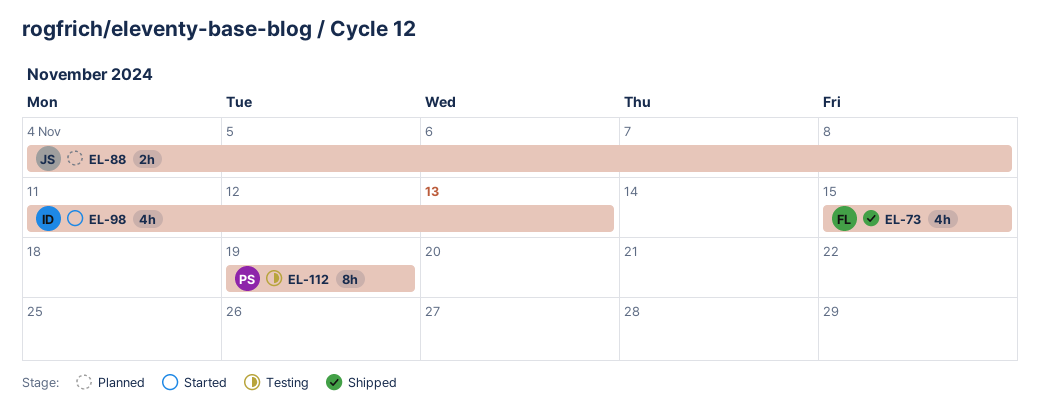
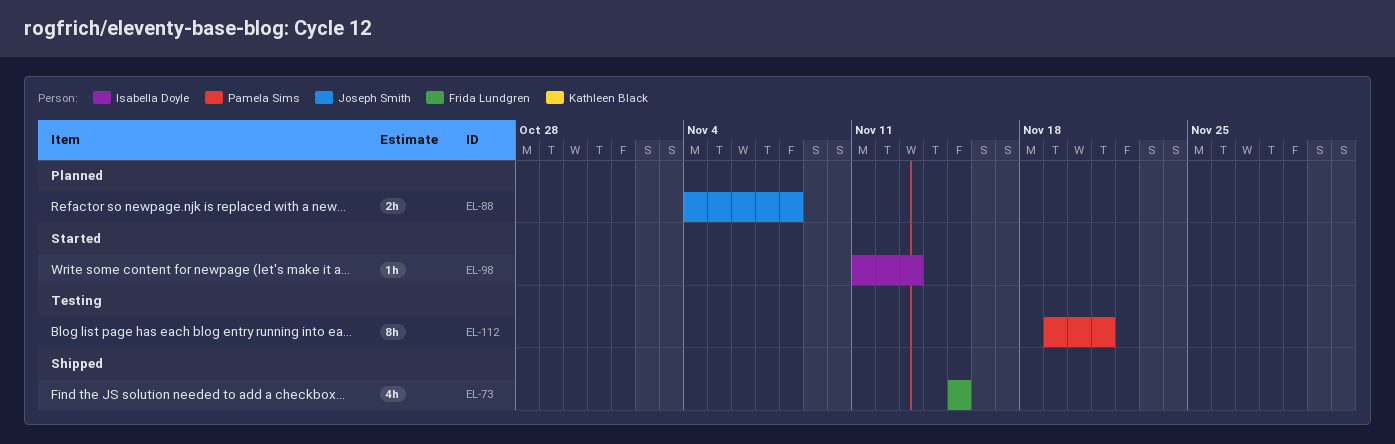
EL-98, estimate: 4h -> 1h
EL-112, due: Nov 19 -> Nov 21

